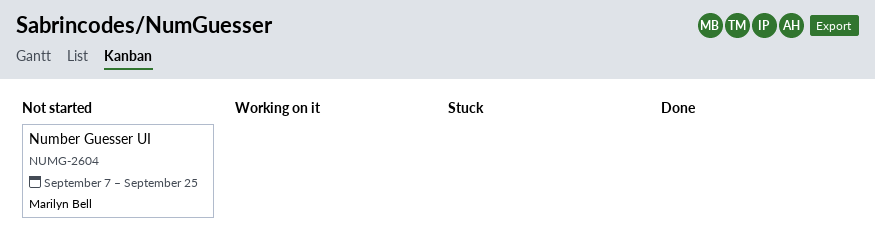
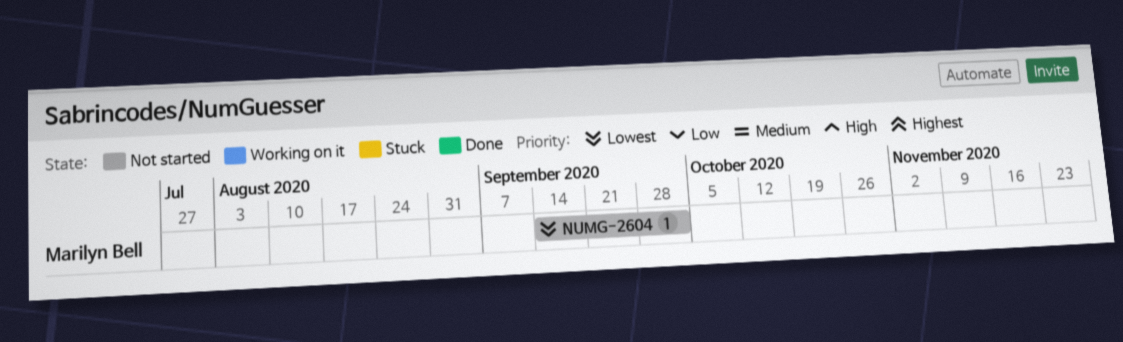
NUMG-2604, start: Sep 7 -> Sep 14
NUMG-2604, due: Sep 25 -> Oct 2

